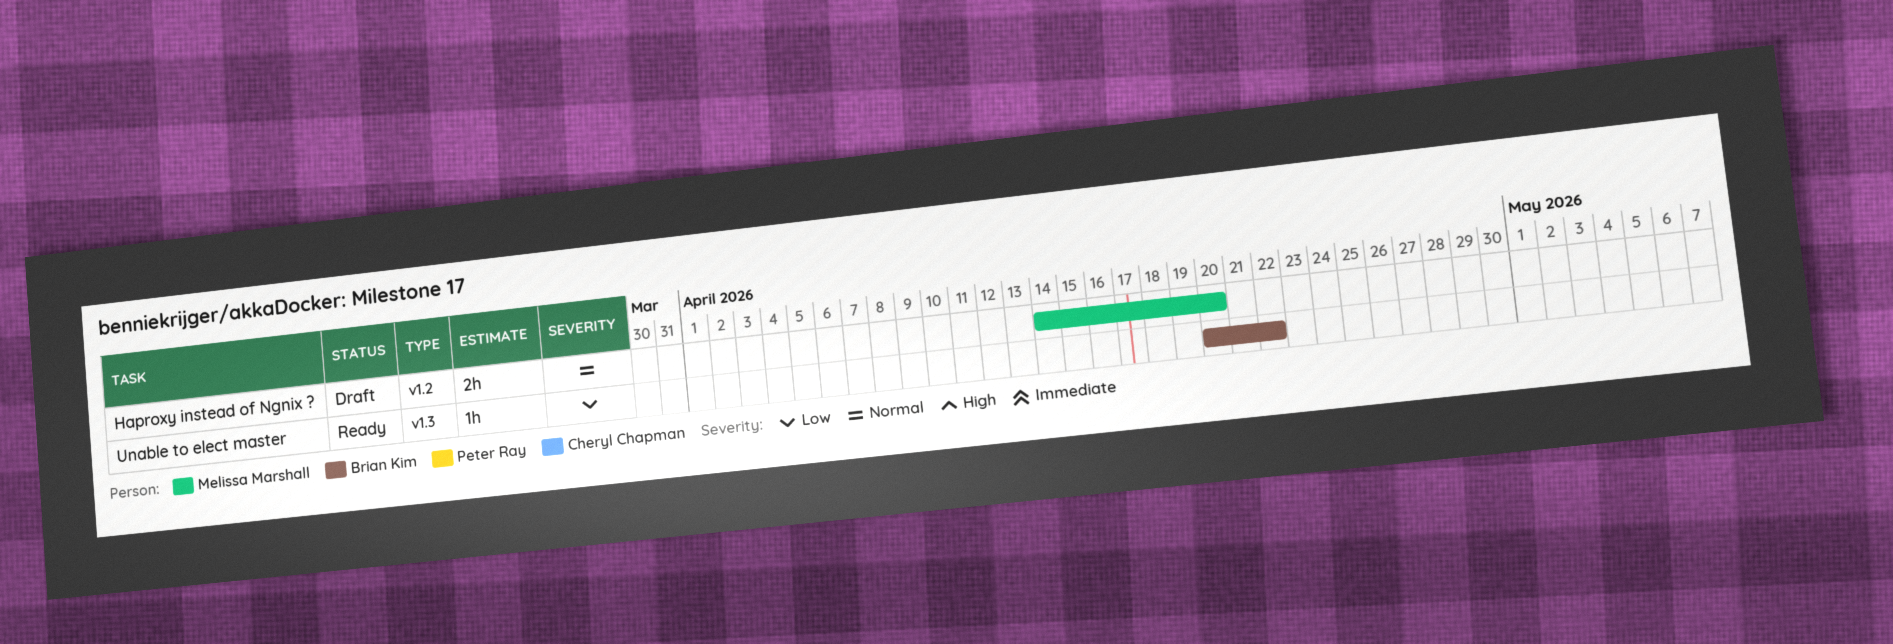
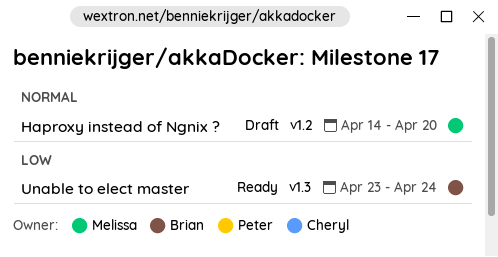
Unable to elect master, start: Apr 20 -> Apr 23
Unable to elect master, due: Apr 22 -> Apr 24

